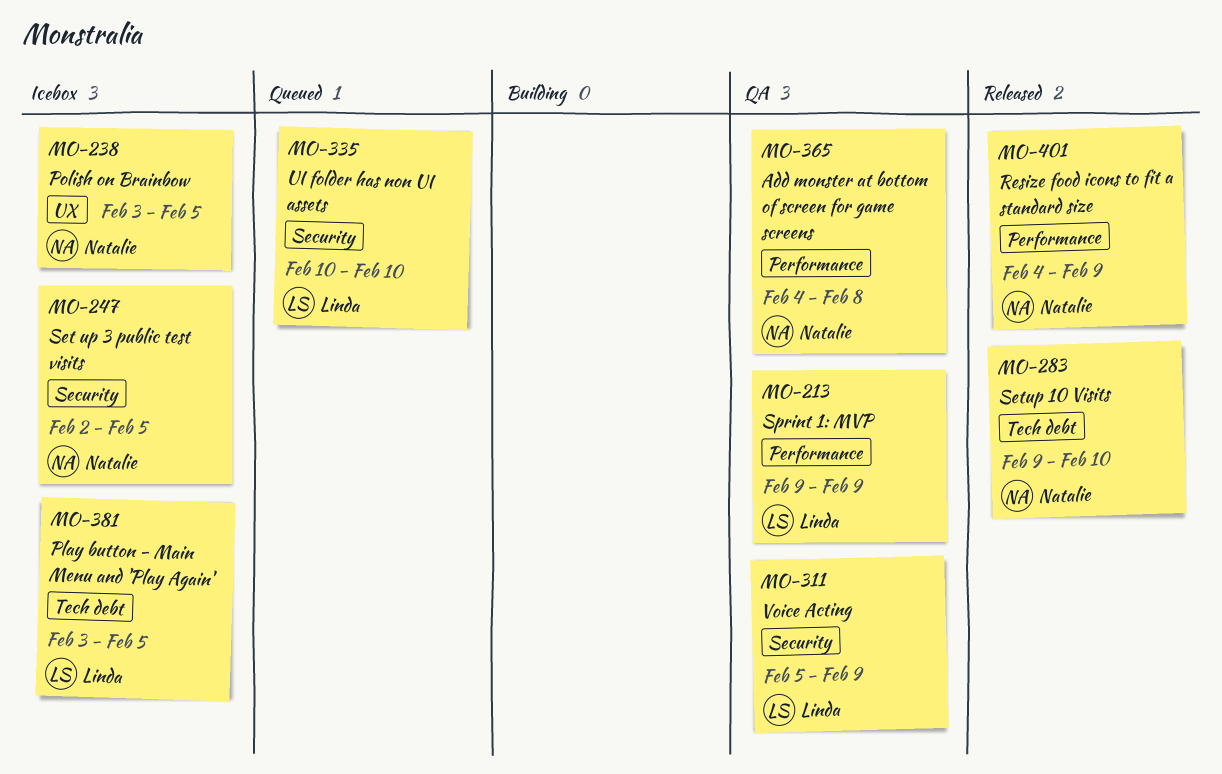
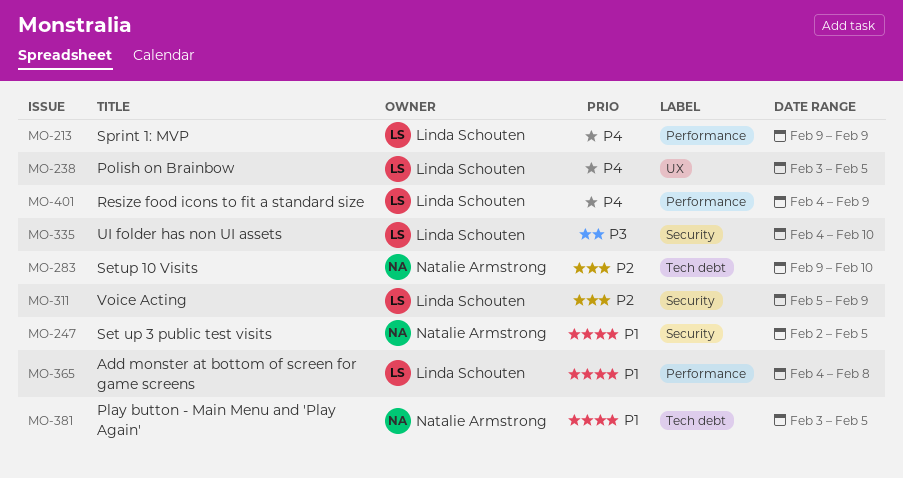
MO-238, owner: Natalie Armstrong -> Linda Schouten
MO-335, start: Feb 10 -> Feb 4
MO-365, owner: Natalie Armstrong -> Linda Schouten
MO-381, owner: Linda Schouten -> Natalie Armstrong
MO-401, owner: Natalie Armstrong -> Linda Schouten

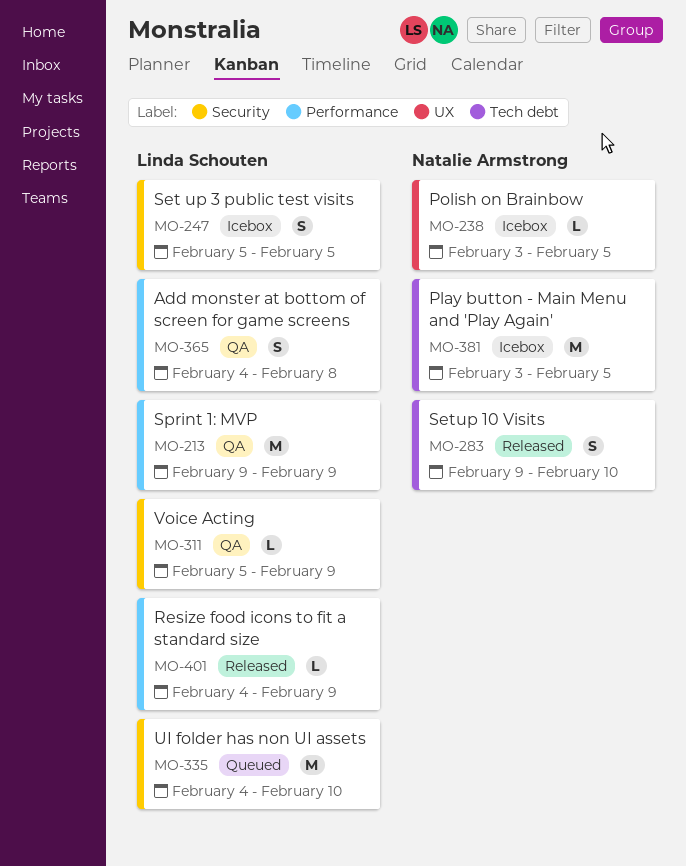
MO-238, owner: Linda Schouten -> Natalie Armstrong
MO-247, owner: Natalie Armstrong -> Linda Schouten
MO-247, start: Feb 2 -> Feb 5

